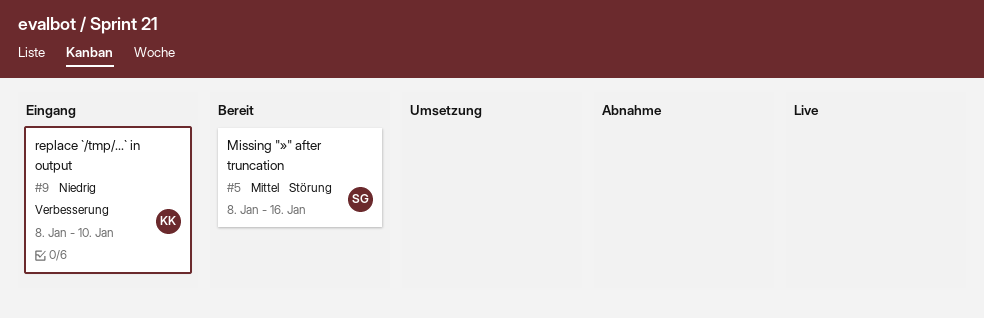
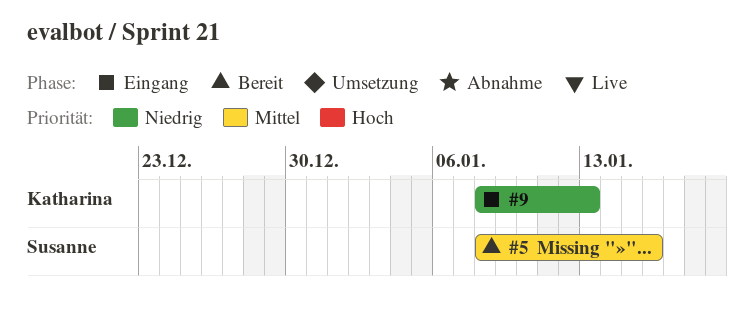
#9, due: Jan 10 -> Jan 13

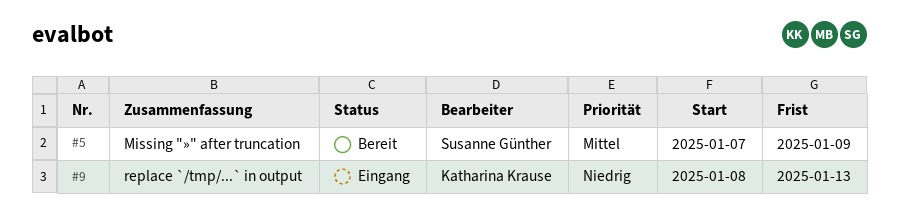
#5, start: Jan 8 -> Jan 7
#5, due: Jan 16 -> Jan 9

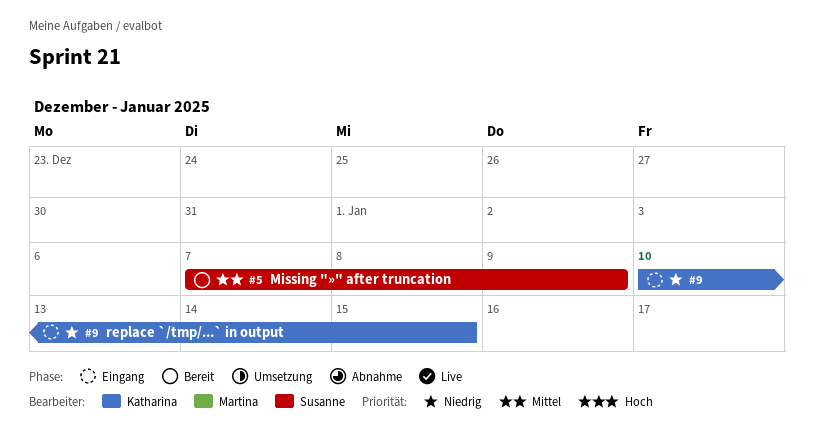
#9, start: Jan 8 -> Jan 10
#9, due: Jan 13 -> Jan 15

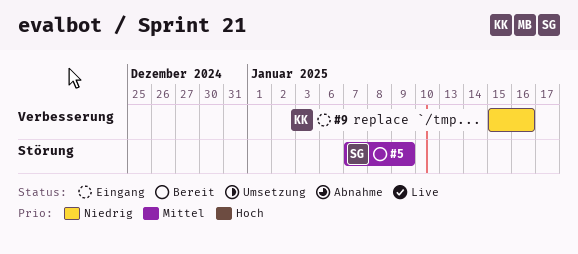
#9, start: Jan 10 -> Jan 15
#9, due: Jan 15 -> Jan 16

